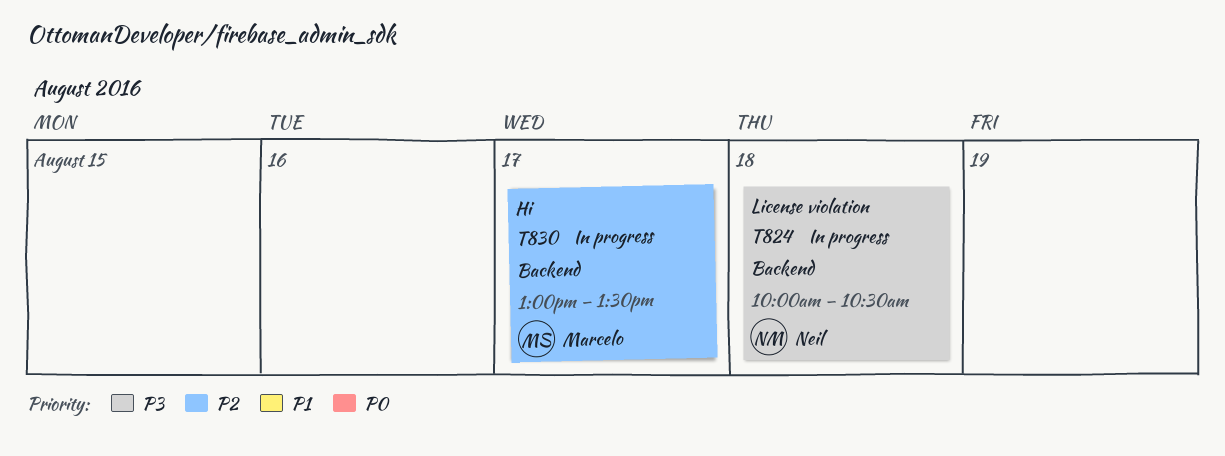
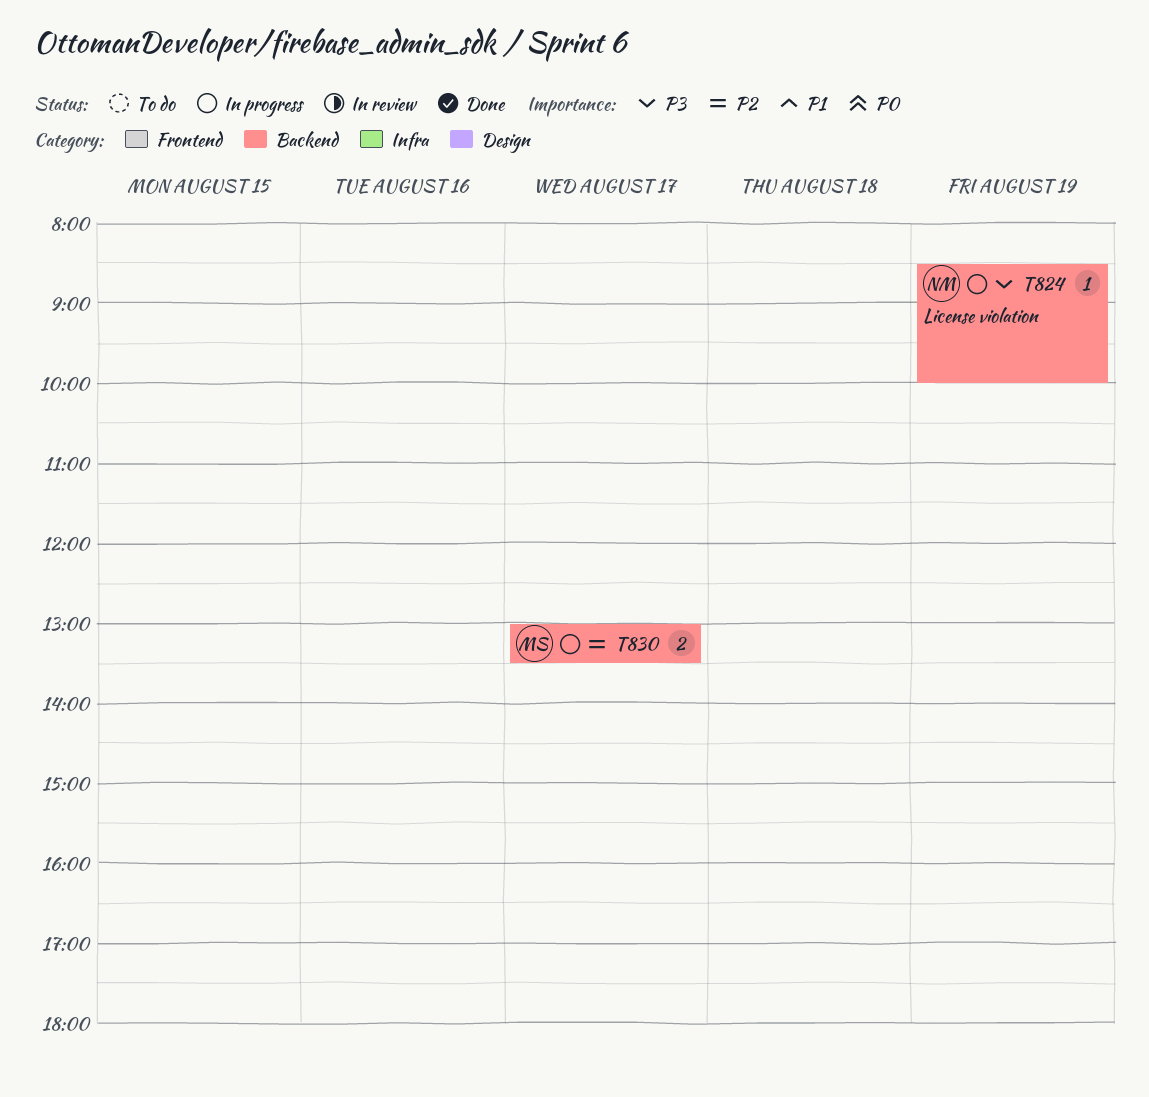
T824, day: Aug 18 -> Aug 19
T824, begins: 10:00 -> 08:30
T824, ends: 10:30 -> 10:00

